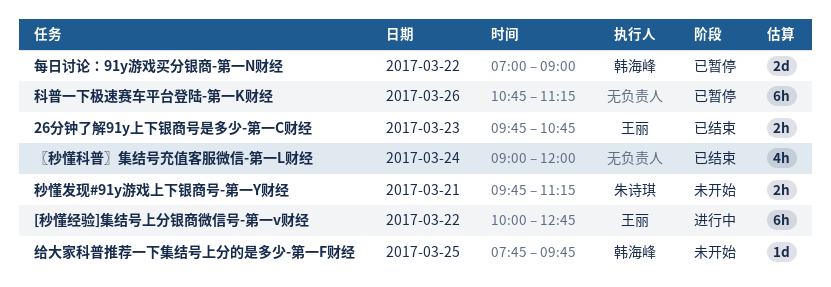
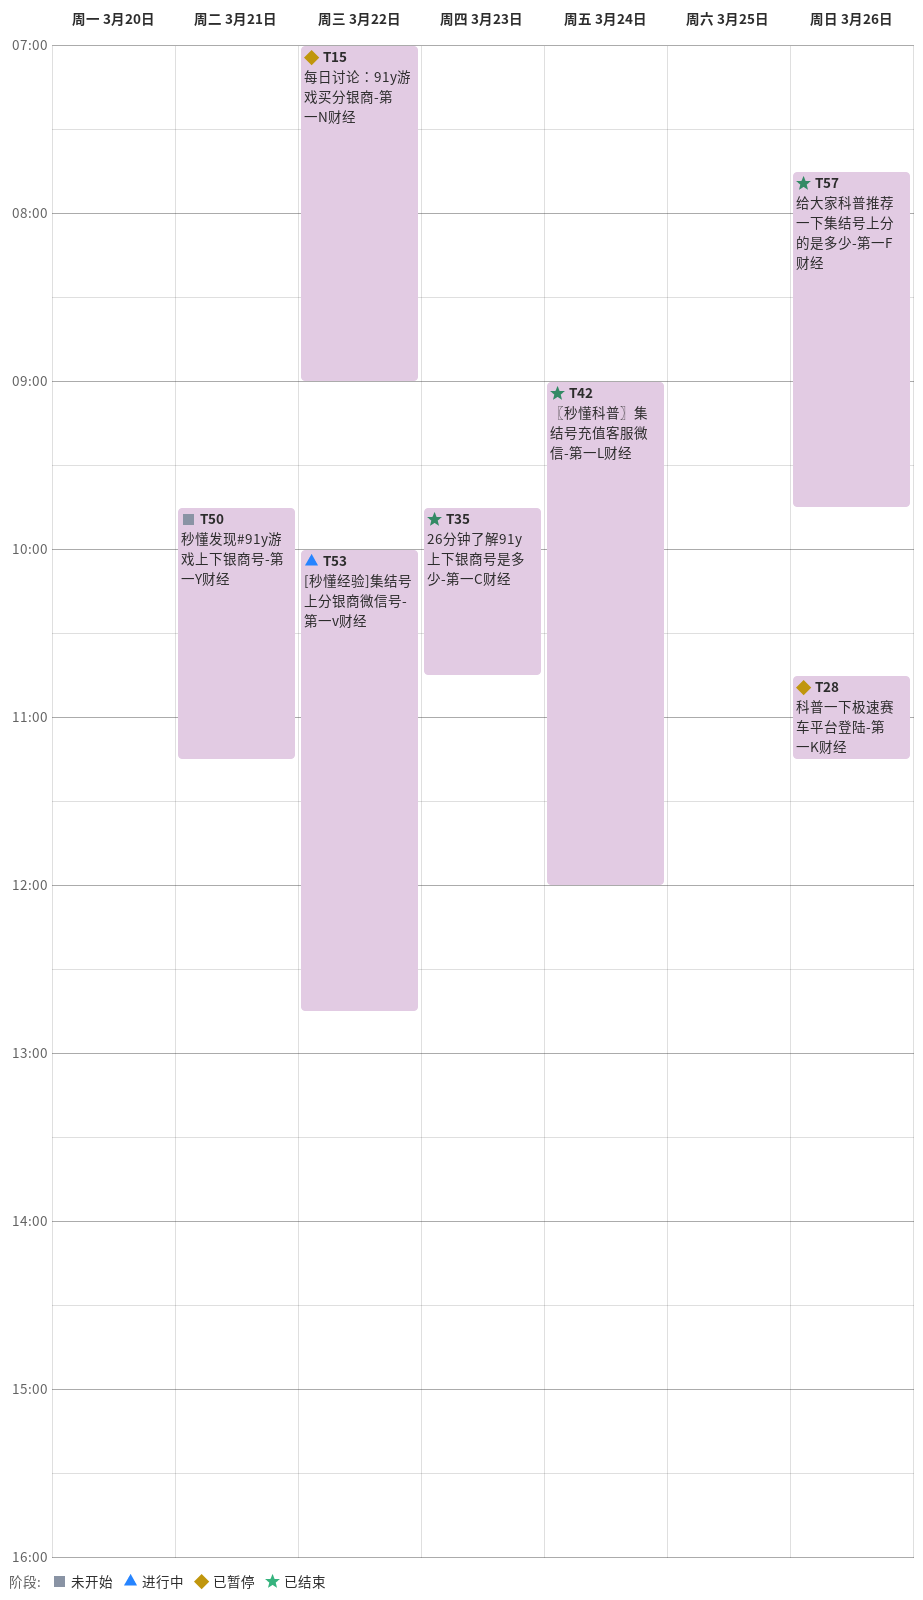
给大家科普推荐一下集结号上分的是多少-第一F财经, status: 未开始 -> 已结束
给大家科普推荐一下集结号上分的是多少-第一F财经, day: Mar 25 -> Mar 26

